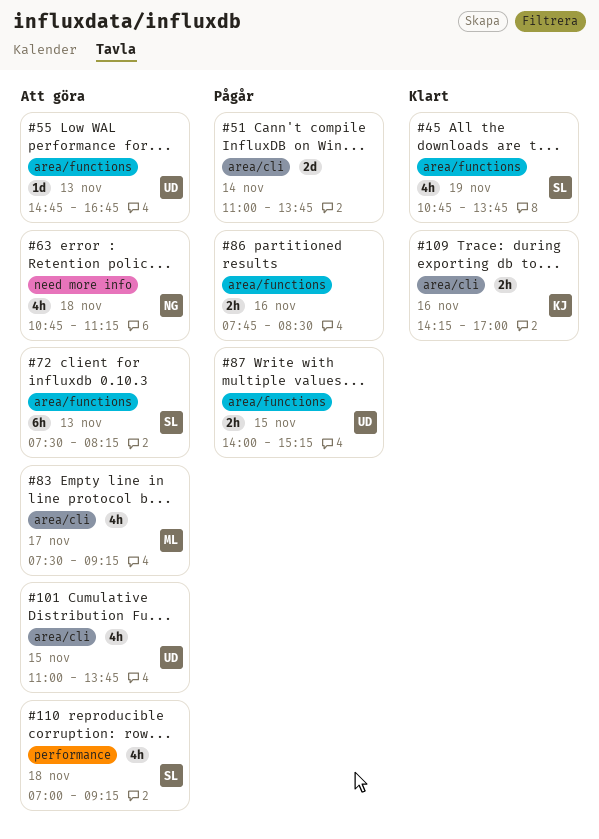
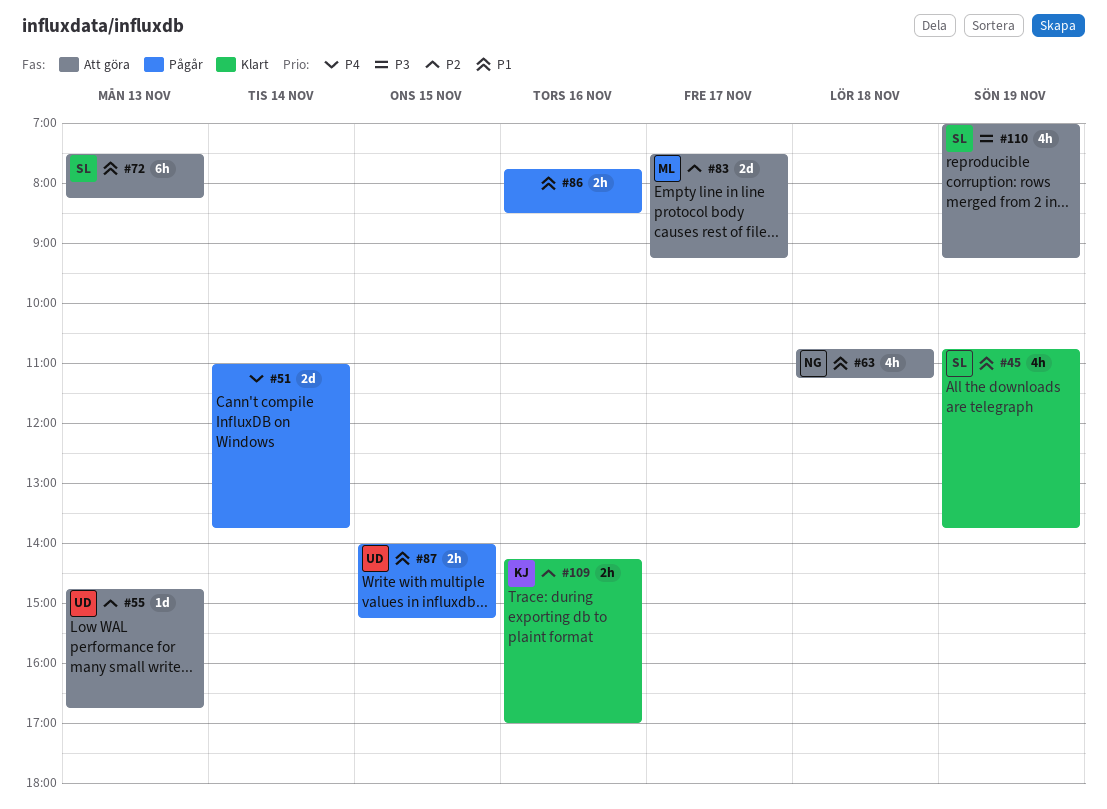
#83, estimate: 4h -> 2d
#101: present -> none
#110, day: Nov 18 -> Nov 19

